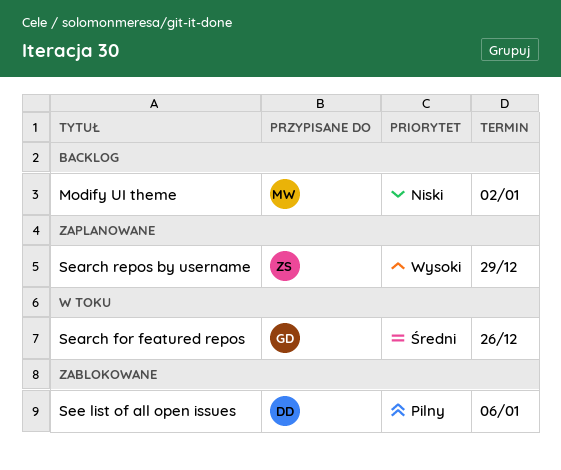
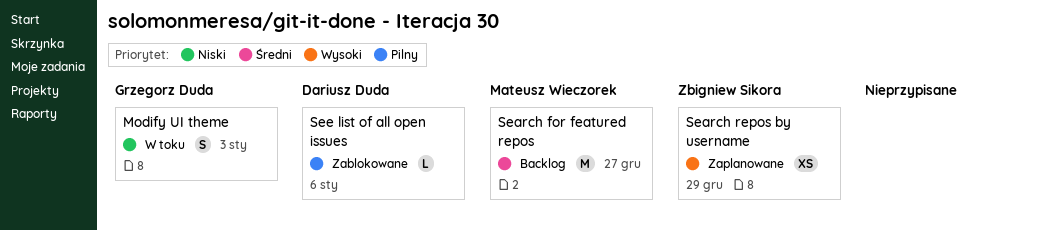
Modify UI theme, status: Backlog -> W toku
Modify UI theme, owner: Mateusz Wieczorek -> Grzegorz Duda
Modify UI theme, due: Jan 2 -> Jan 3
Search for featured repos, status: W toku -> Backlog
Search for featured repos, owner: Grzegorz Duda -> Mateusz Wieczorek
Search for featured repos, due: Dec 26 -> Dec 27

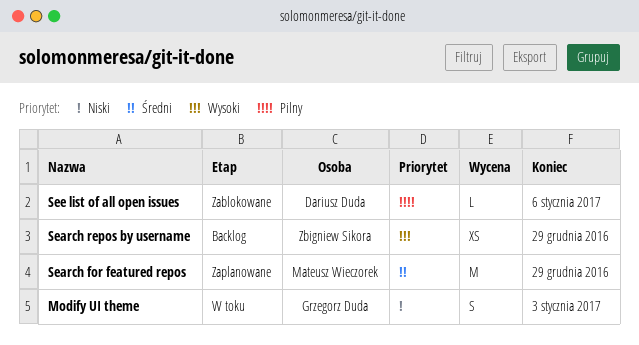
Search for featured repos, status: Backlog -> Zaplanowane
Search for featured repos, due: Dec 27 -> Dec 29
Search repos by username, status: Zaplanowane -> Backlog

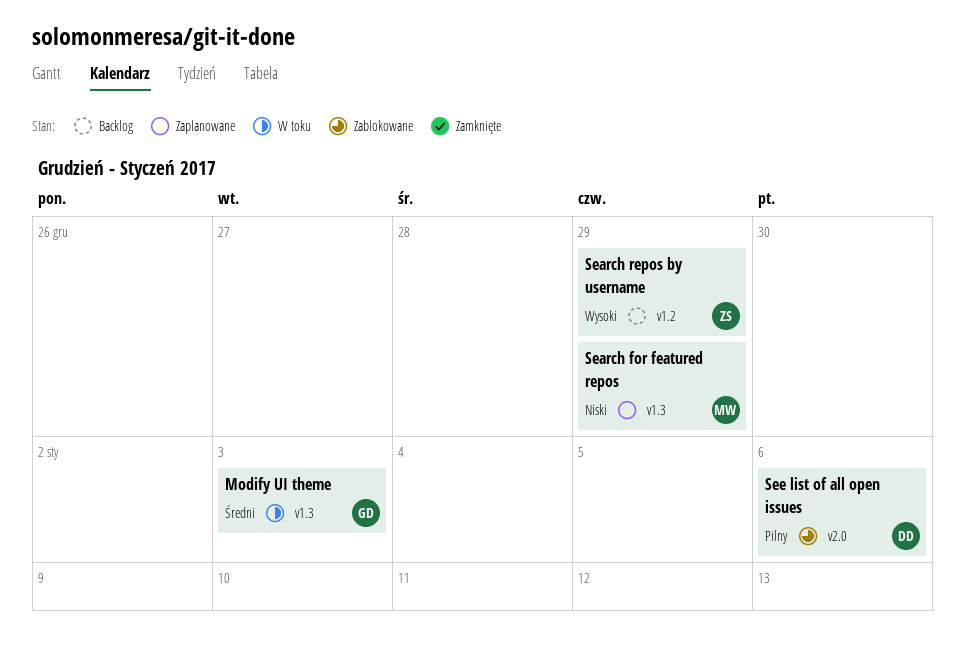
Modify UI theme, priority: Niski -> Średni
Search for featured repos, priority: Średni -> Niski

